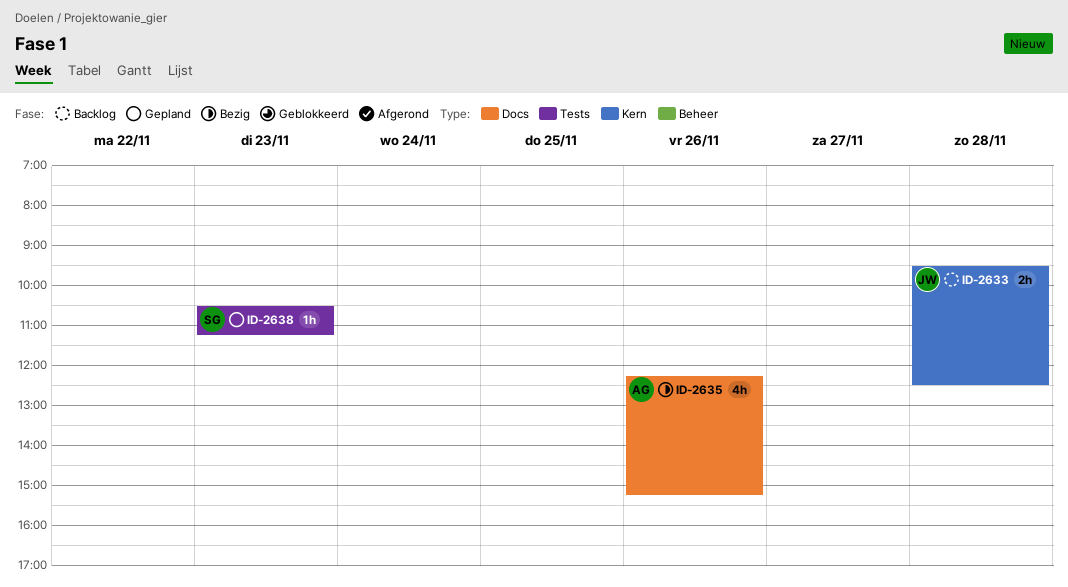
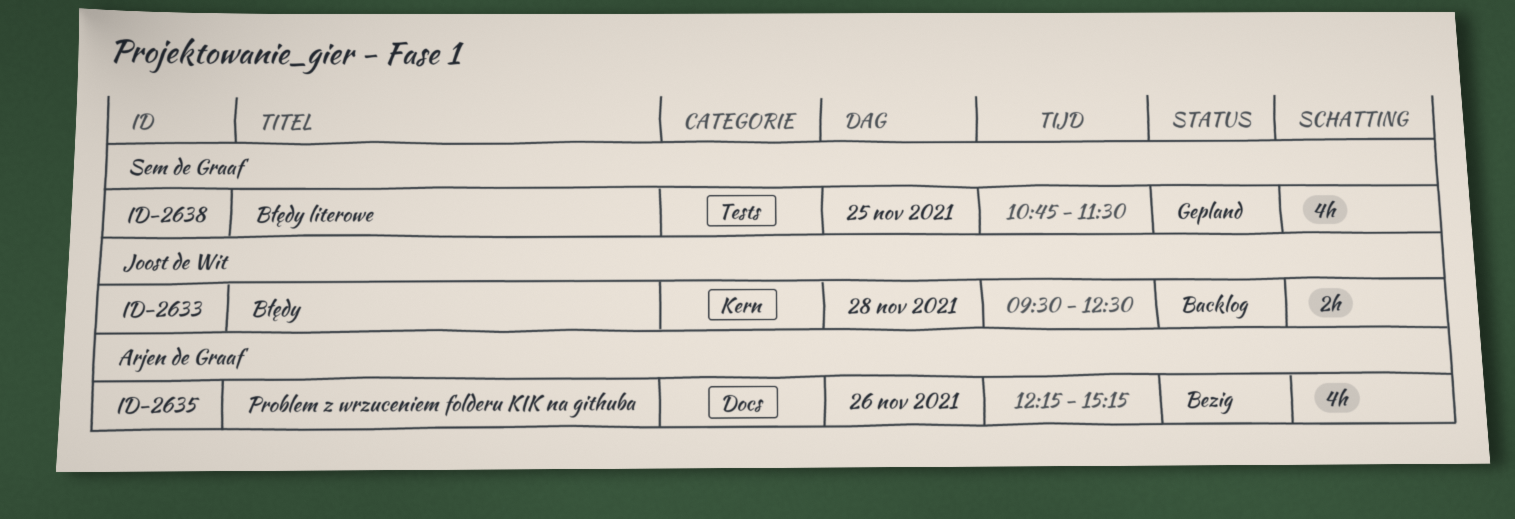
ID-2638, estimate: 1h -> 4h
ID-2638, day: Nov 23 -> Nov 25
ID-2638, begins: 10:30 -> 10:45
ID-2638, ends: 11:15 -> 11:30

